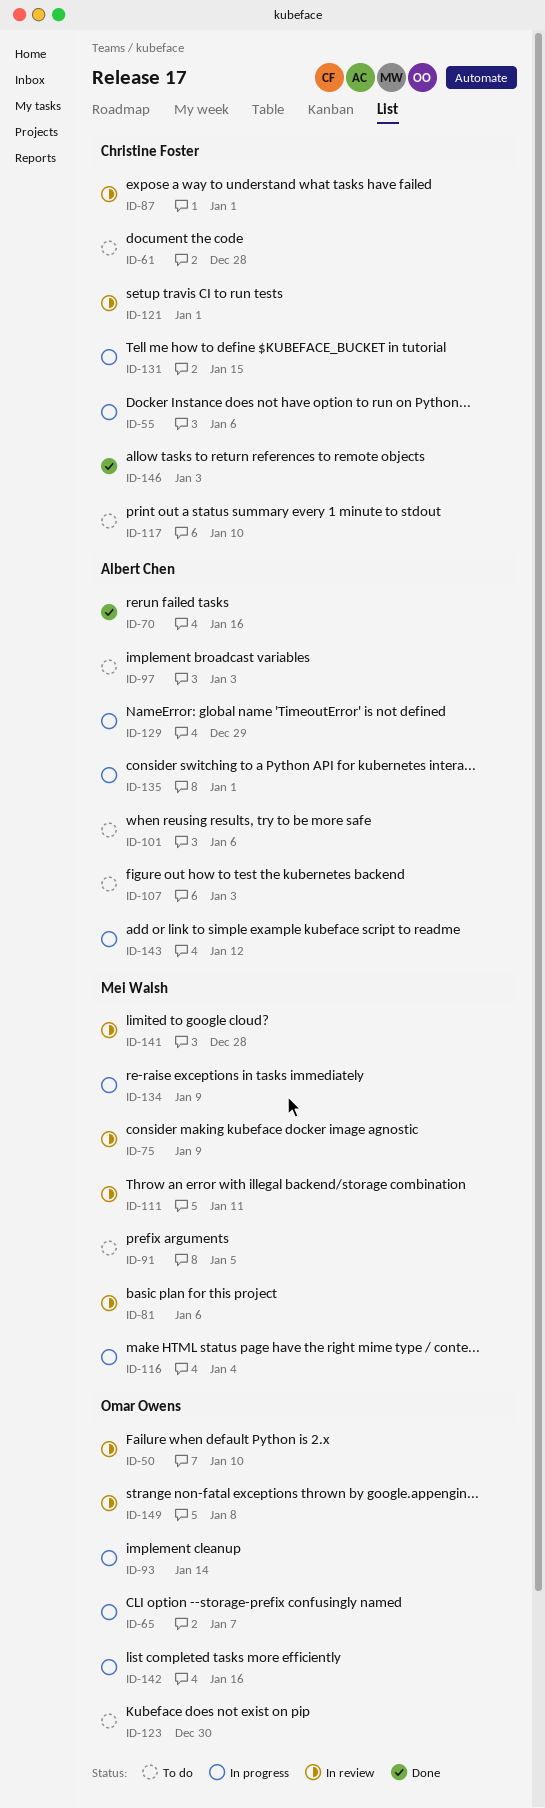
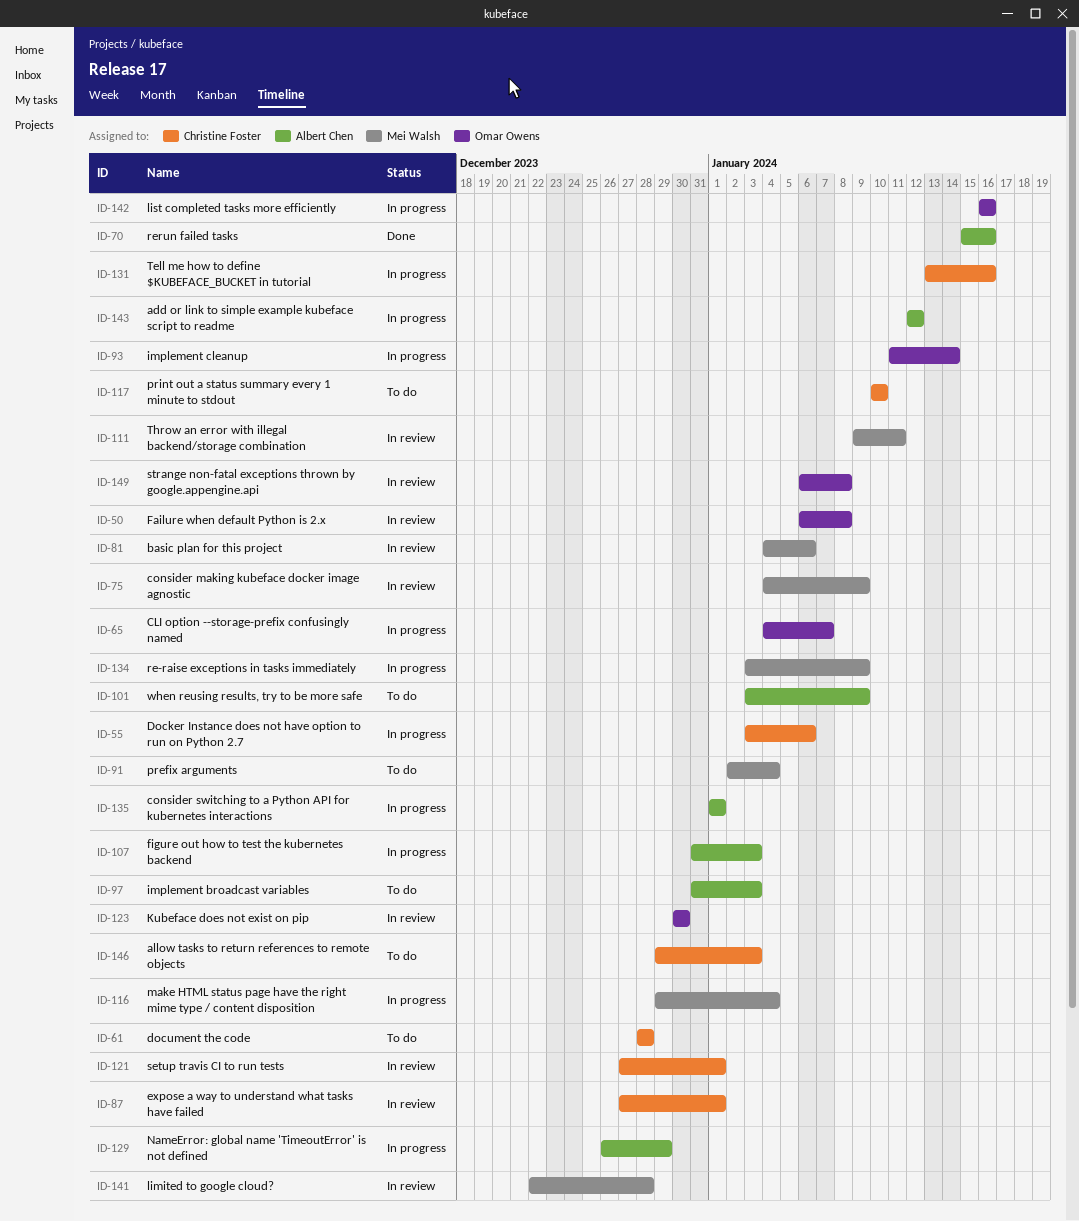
ID-50, due: Jan 10 -> Jan 8
ID-91, due: Jan 5 -> Jan 4
ID-101, due: Jan 6 -> Jan 9
ID-107, status: To do -> In progress
ID-123, status: To do -> In review
ID-131, due: Jan 15 -> Jan 16
ID-146, status: Done -> To do

